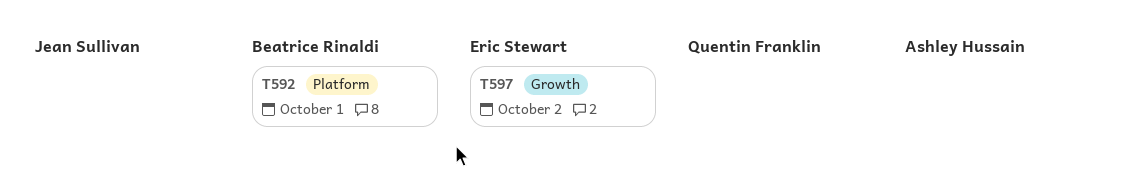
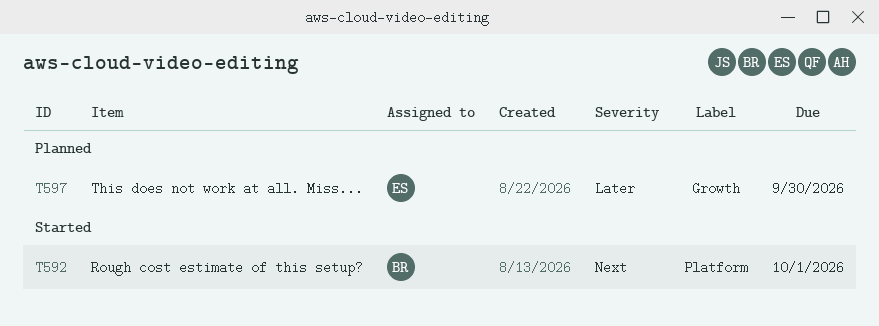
T597, due: Oct 2 -> Sep 30

